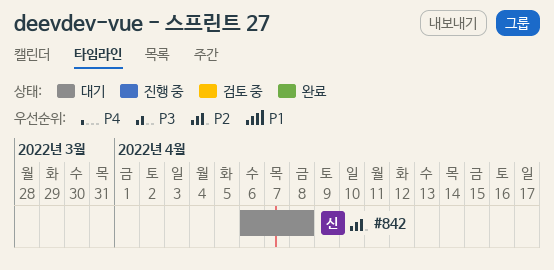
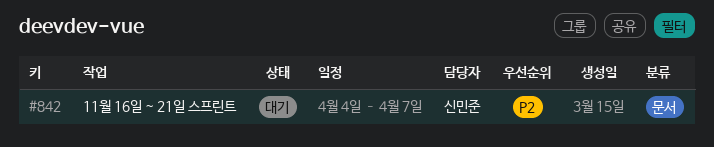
#842, start: Apr 6 -> Apr 4
#842, due: Apr 8 -> Apr 7

